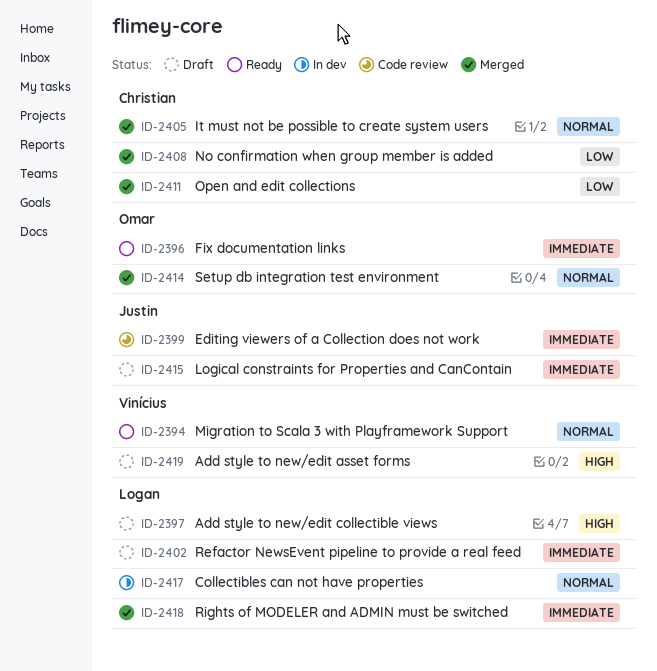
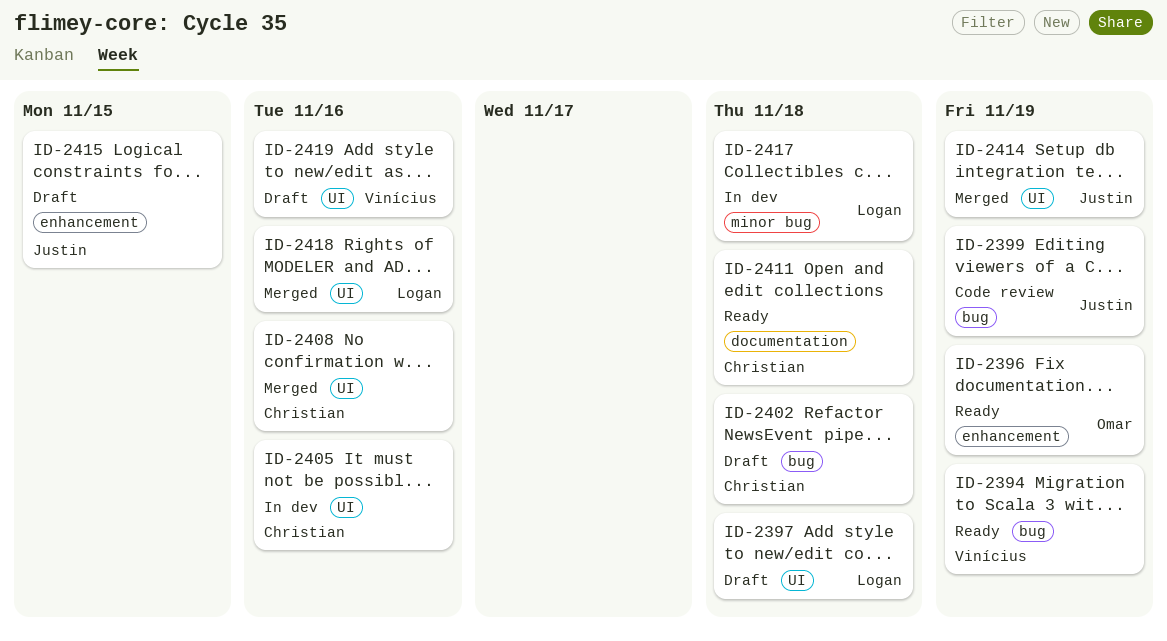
ID-2402, owner: Logan -> Christian
ID-2405, status: Merged -> In dev
ID-2411, status: Merged -> Ready
ID-2414, owner: Omar -> Justin

